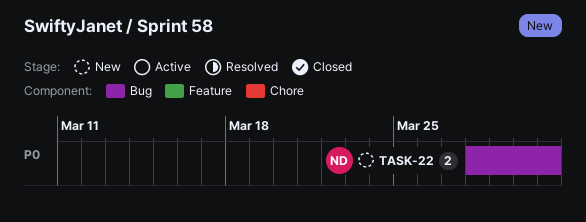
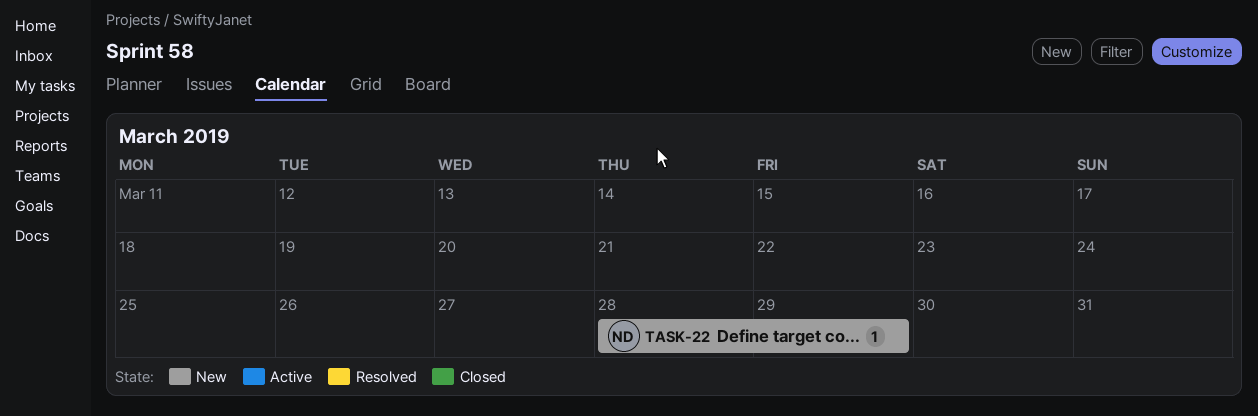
TASK-22, estimate: 2 -> 1
TASK-22, due: Mar 31 -> Mar 29

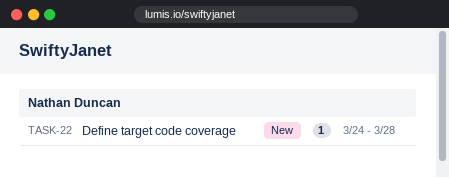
TASK-22, start: Mar 28 -> Mar 24
TASK-22, due: Mar 29 -> Mar 28

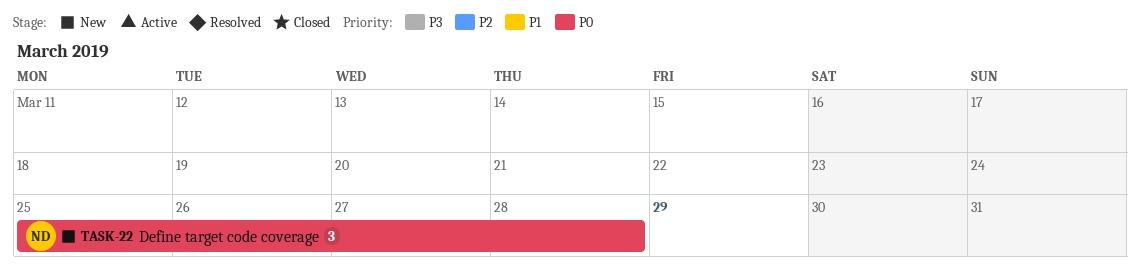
TASK-22, estimate: 1 -> 3
TASK-22, start: Mar 24 -> Mar 25

